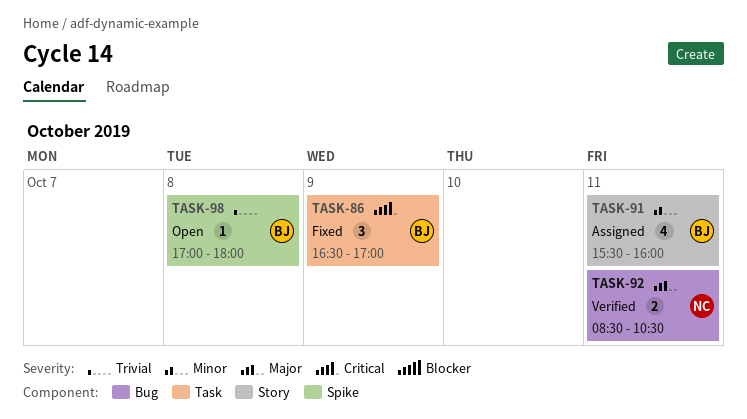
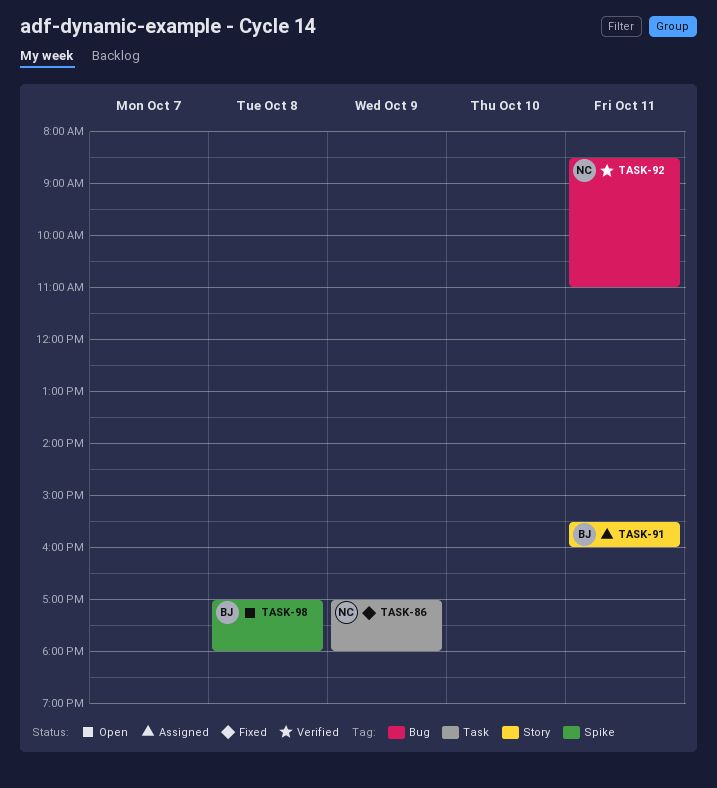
TASK-86, owner: BJ -> NC
TASK-86, begins: 16:30 -> 17:00
TASK-86, ends: 17:00 -> 18:00
TASK-92, ends: 10:30 -> 11:00

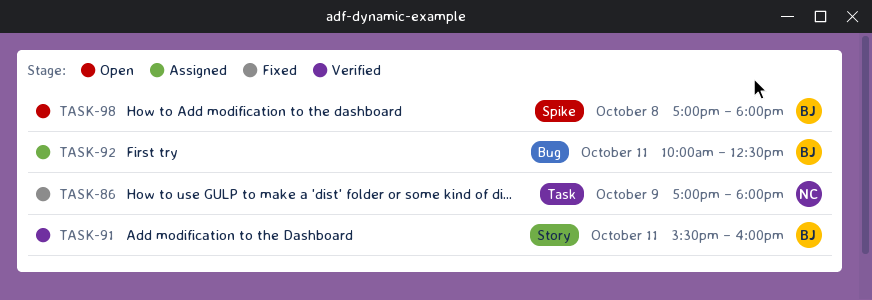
TASK-91, status: Assigned -> Verified
TASK-92, status: Verified -> Assigned
TASK-92, owner: NC -> BJ
TASK-92, begins: 08:30 -> 10:00
TASK-92, ends: 11:00 -> 12:30

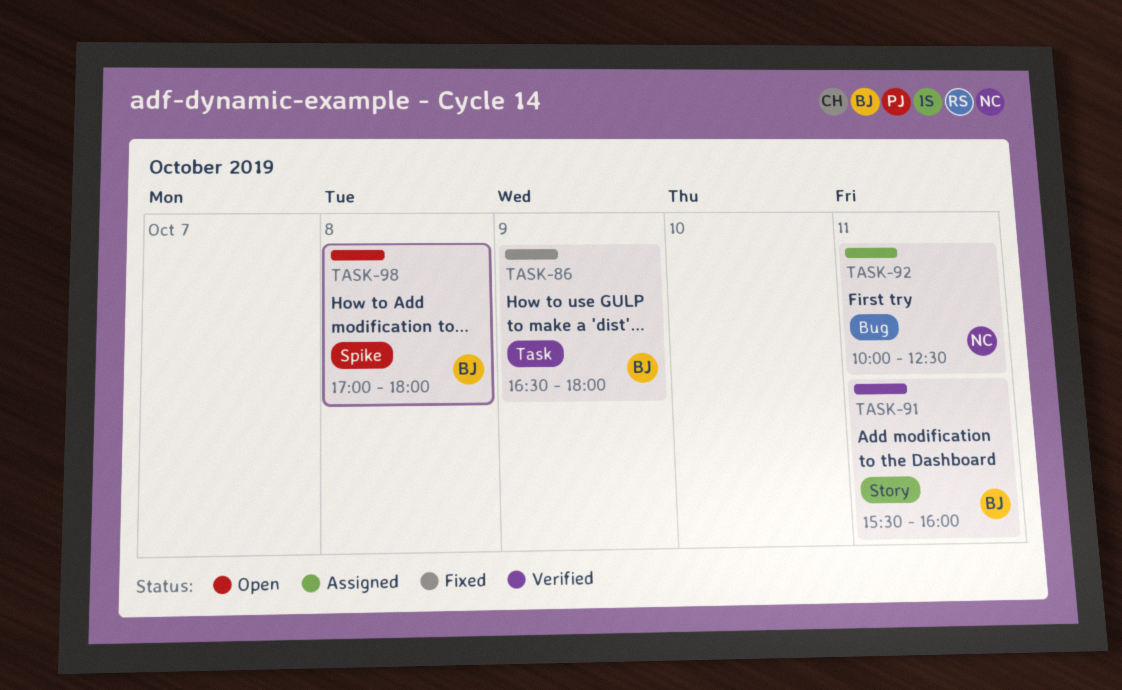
TASK-86, owner: NC -> BJ
TASK-86, begins: 17:00 -> 16:30
TASK-92, owner: BJ -> NC

